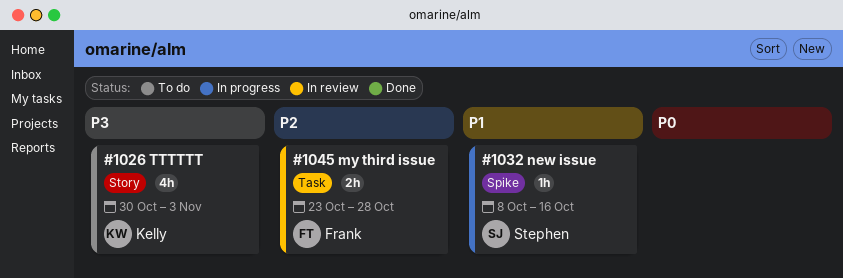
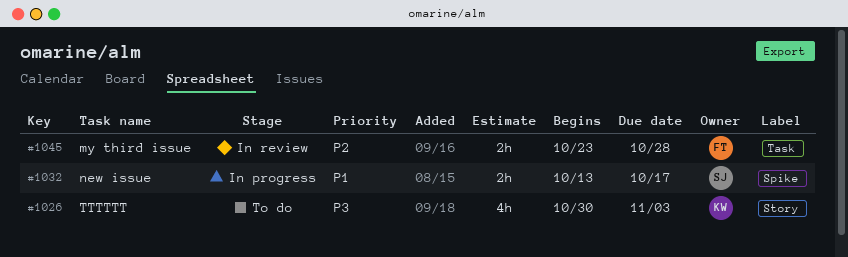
#1032, estimate: 1h -> 2h
#1032, start: Oct 8 -> Oct 13
#1032, due: Oct 16 -> Oct 17

